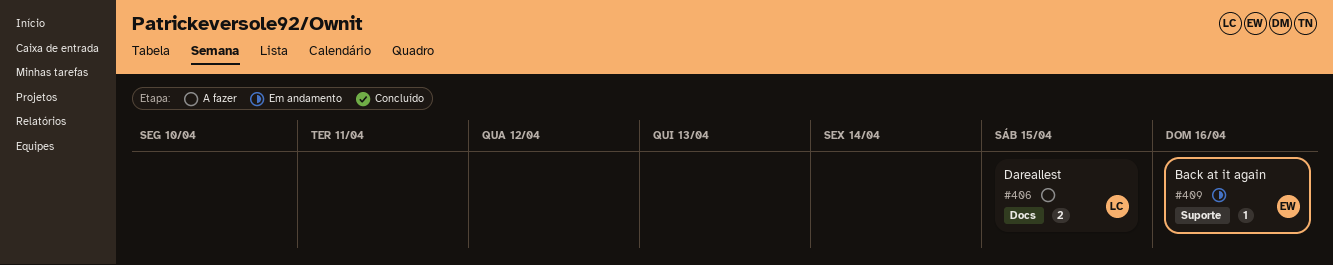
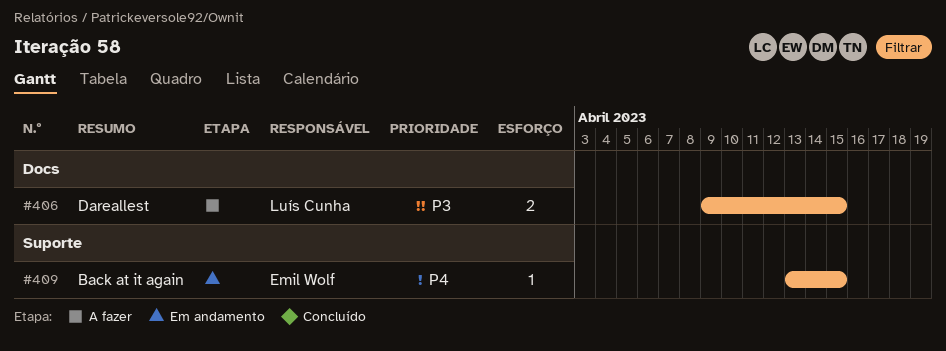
#409, due: Apr 16 -> Apr 15

